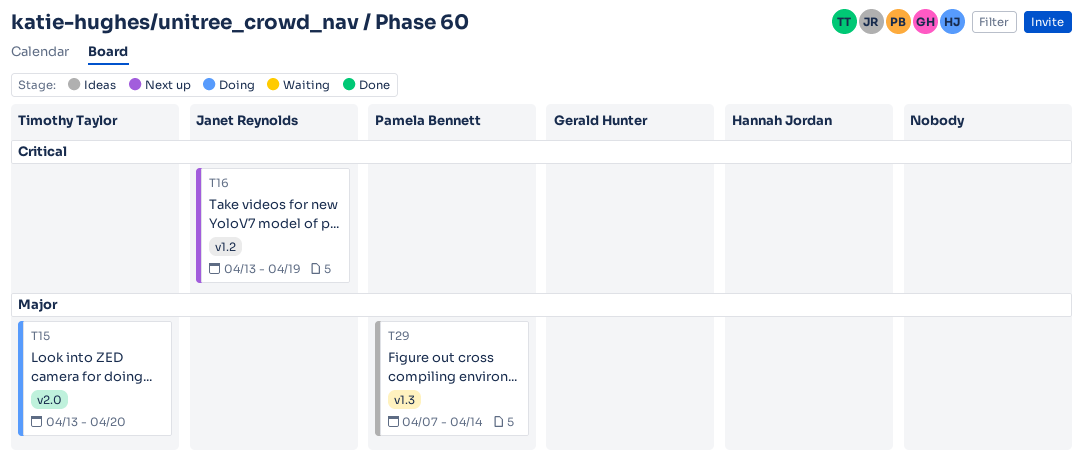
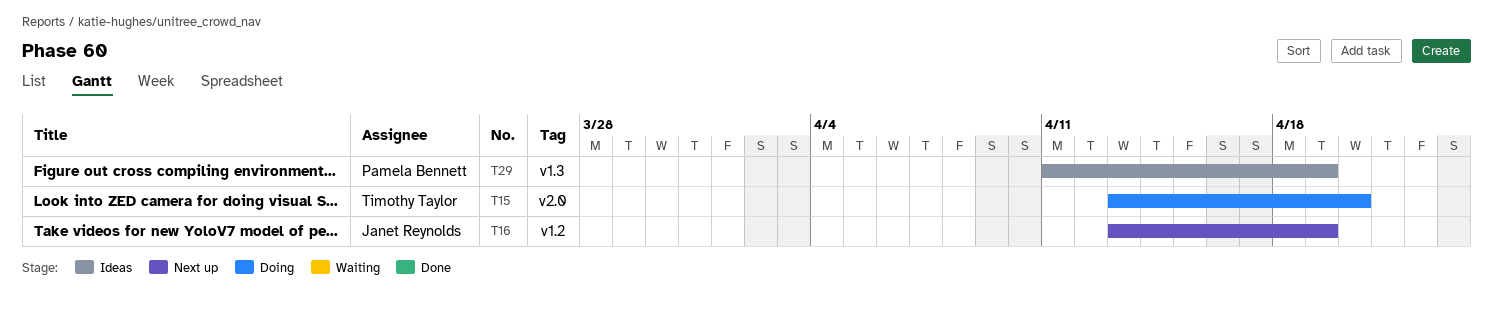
T29, start: Apr 7 -> Apr 11
T29, due: Apr 14 -> Apr 19

